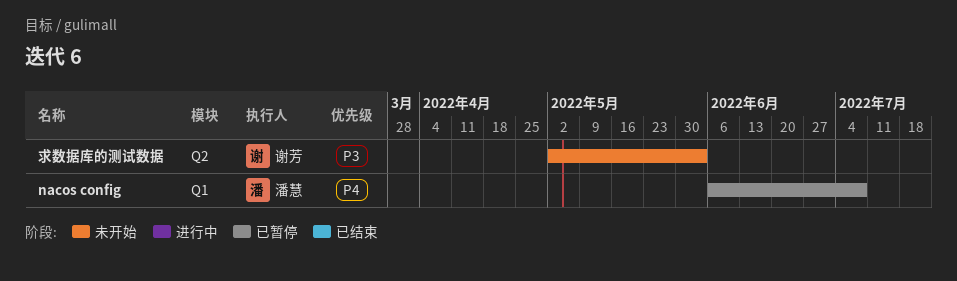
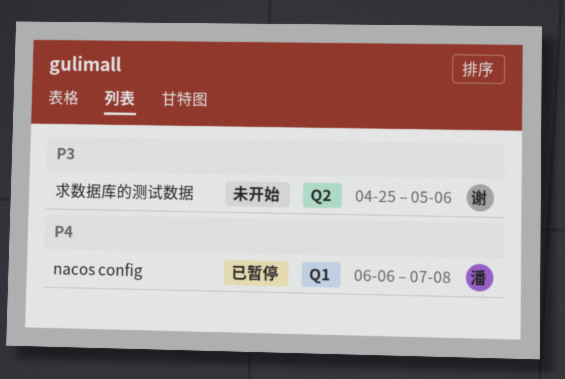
求数据库的测试数据, start: May 2 -> Apr 25
求数据库的测试数据, due: Jun 3 -> May 6

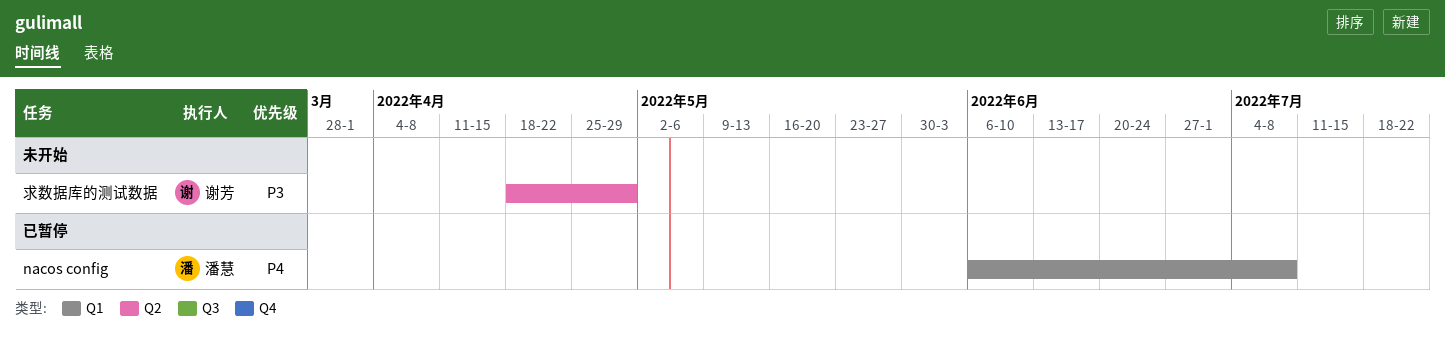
求数据库的测试数据, start: Apr 25 -> Apr 18
求数据库的测试数据, due: May 6 -> Apr 29

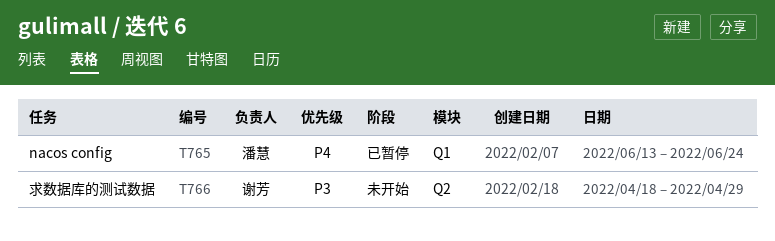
nacos config, start: Jun 6 -> Jun 13
nacos config, due: Jul 8 -> Jun 24

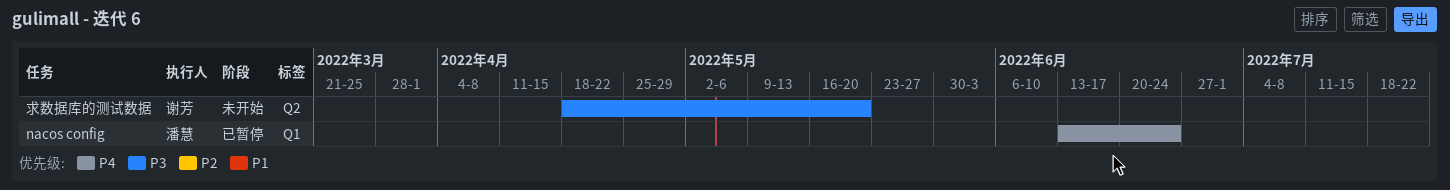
求数据库的测试数据, due: Apr 29 -> May 20

